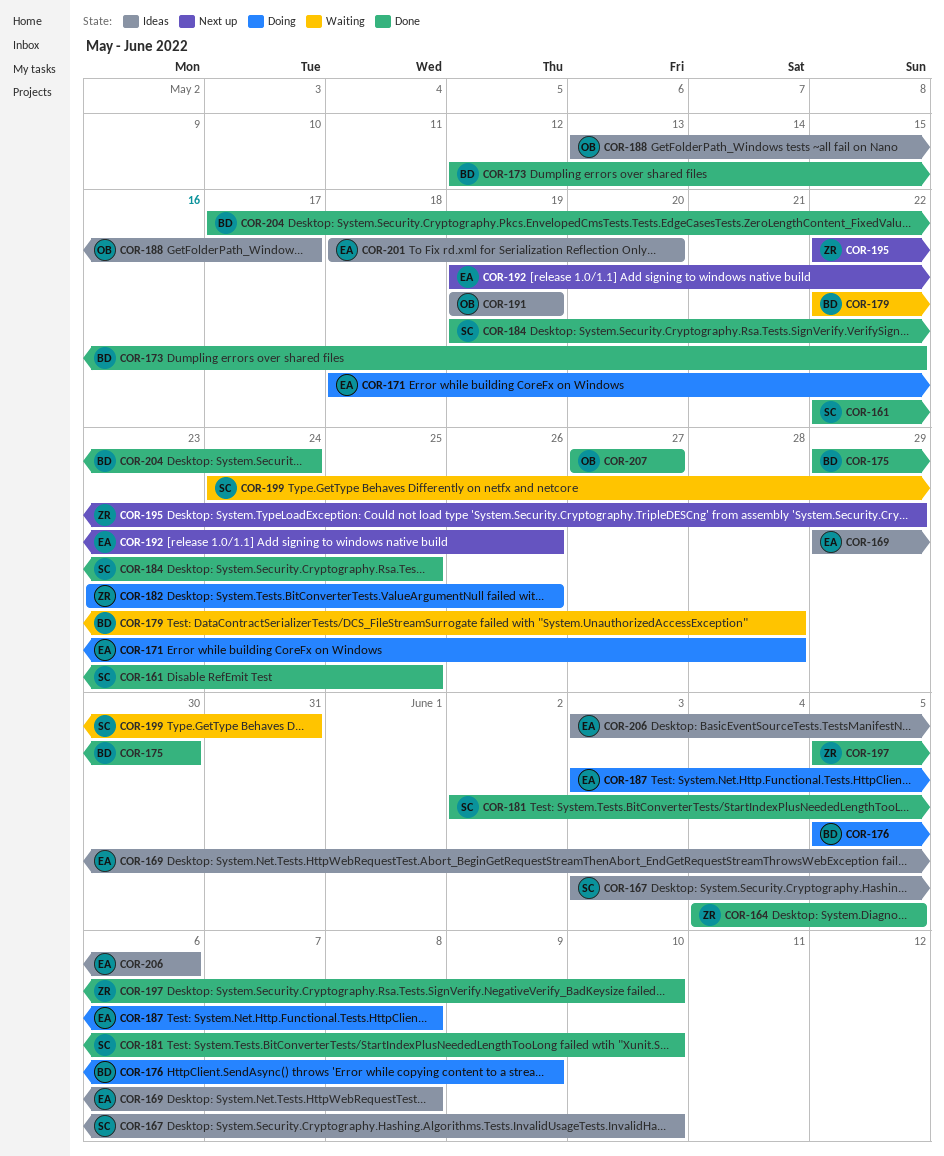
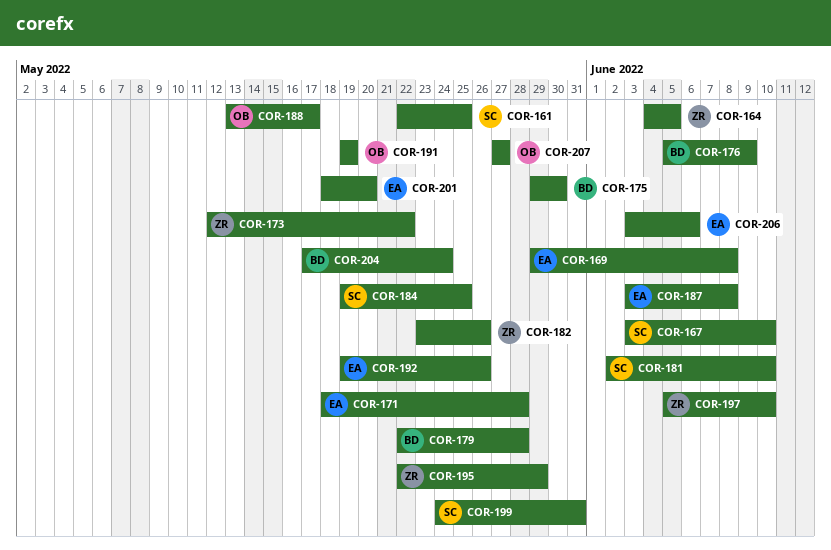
COR-173, owner: BD -> ZR

